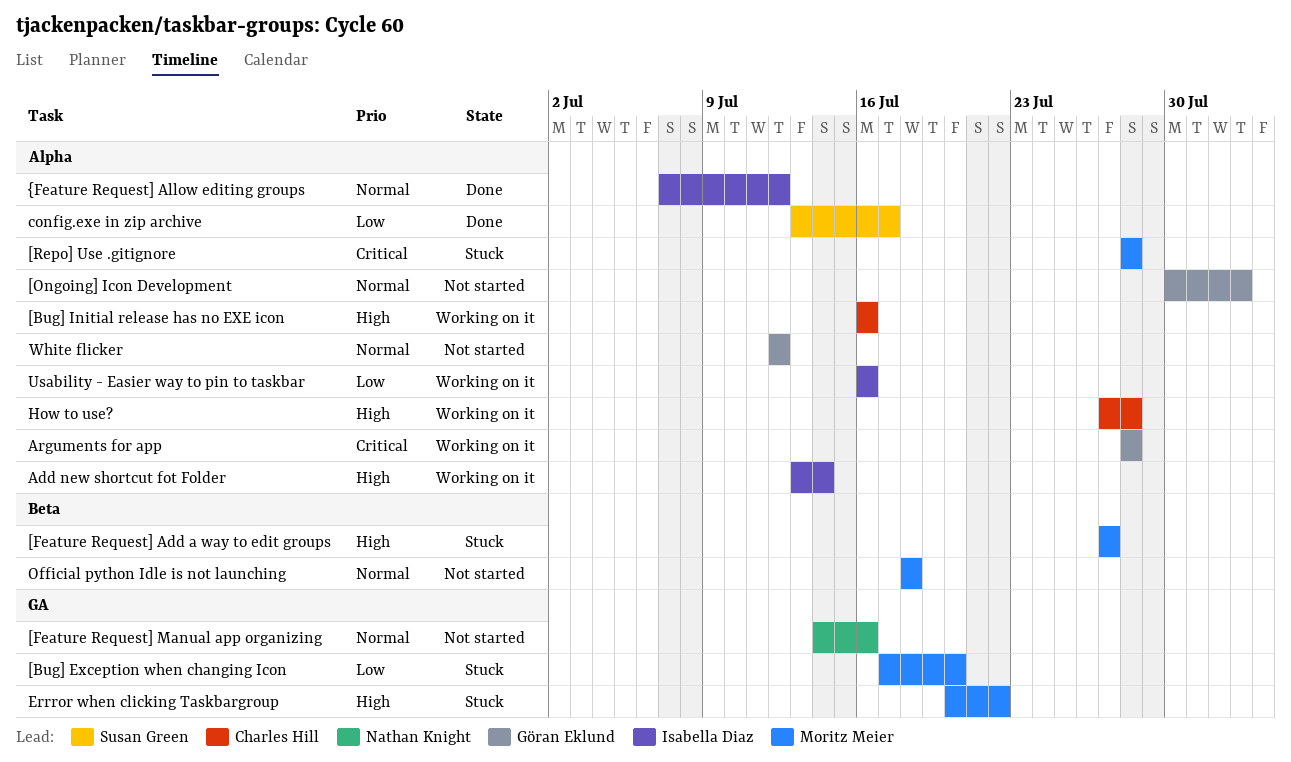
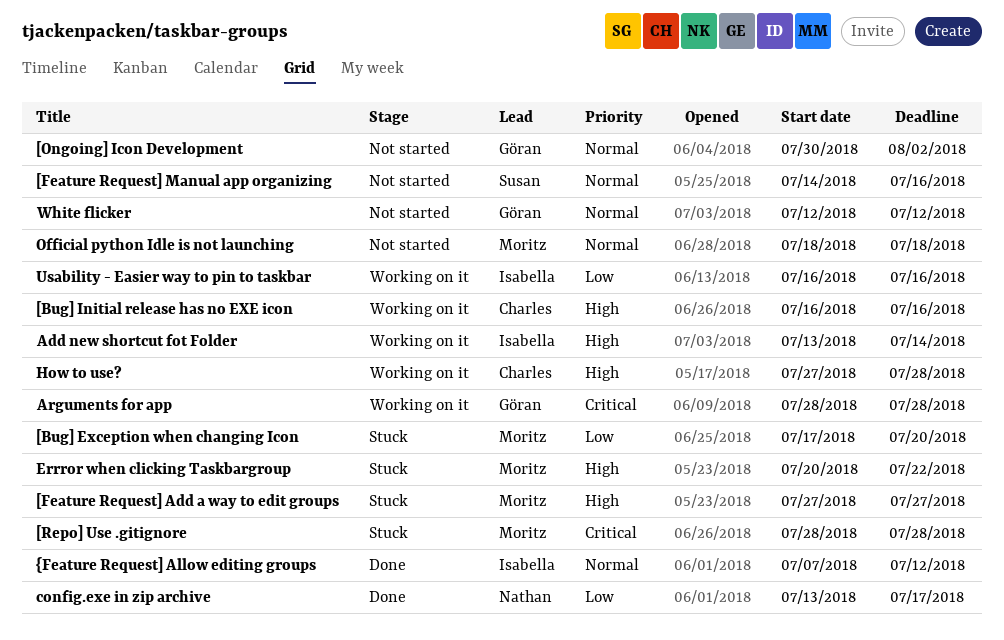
[Feature Request] Manual app organizing, owner: Nathan Knight -> Susan Green
config.exe in zip archive, owner: Susan Green -> Nathan Knight

